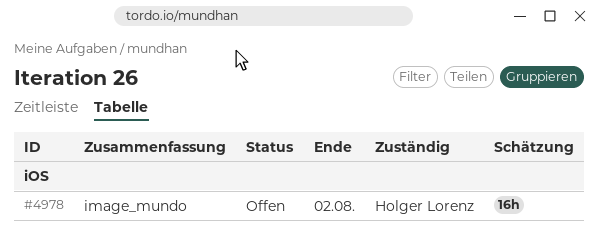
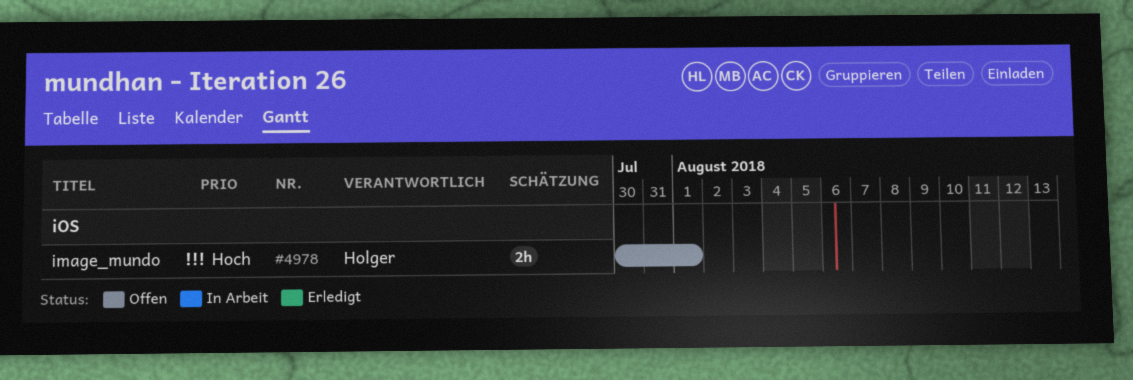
#4978, estimate: 16h -> 2h
#4978, due: Aug 2 -> Aug 1

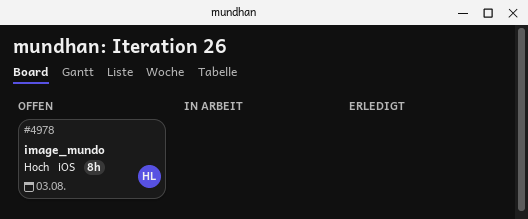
#4978, estimate: 2h -> 8h
#4978, due: Aug 1 -> Aug 3

